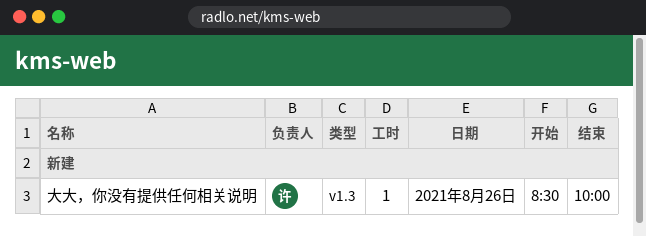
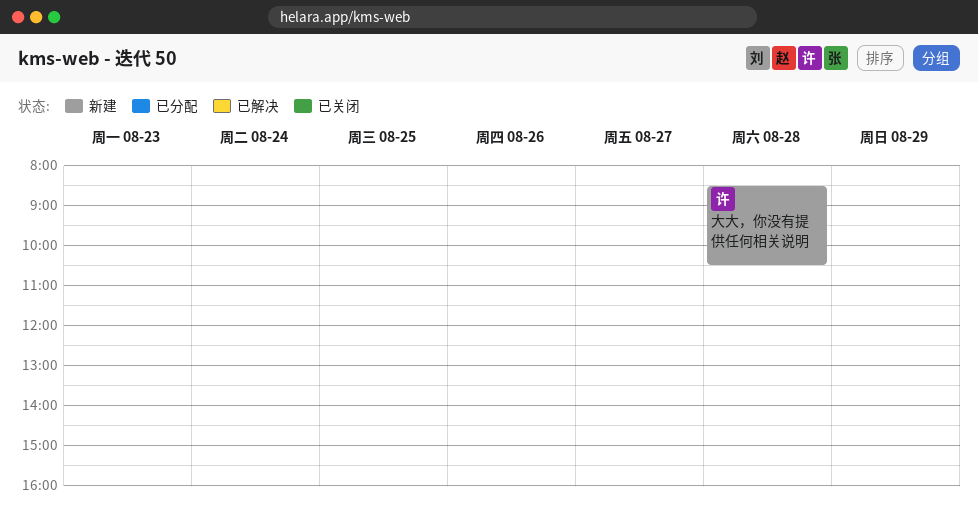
大大，你没有提供任何相关说明, day: Aug 26 -> Aug 28
大大，你没有提供任何相关说明, ends: 10:00 -> 10:30

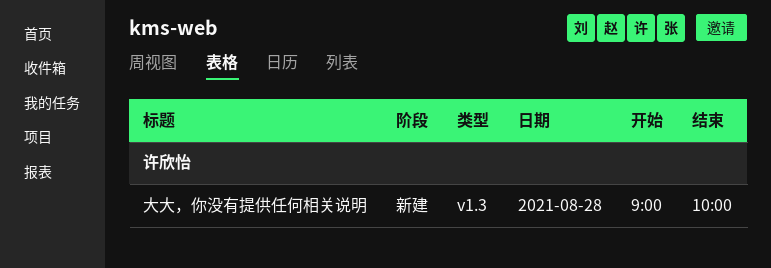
大大，你没有提供任何相关说明, begins: 08:30 -> 09:00
大大，你没有提供任何相关说明, ends: 10:30 -> 10:00

